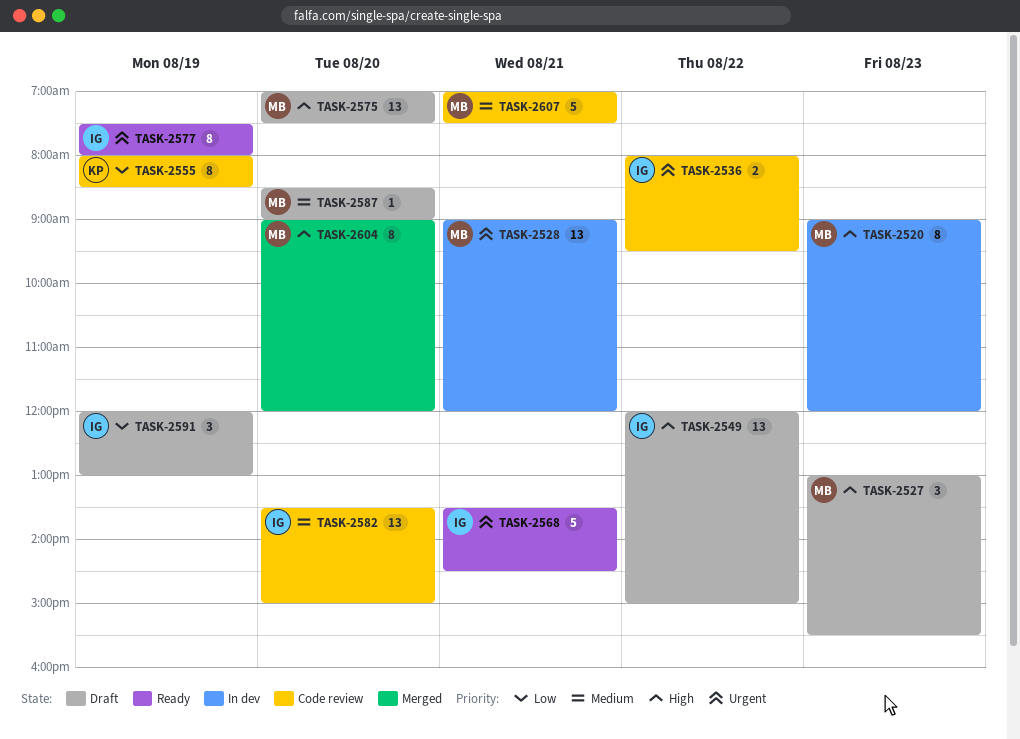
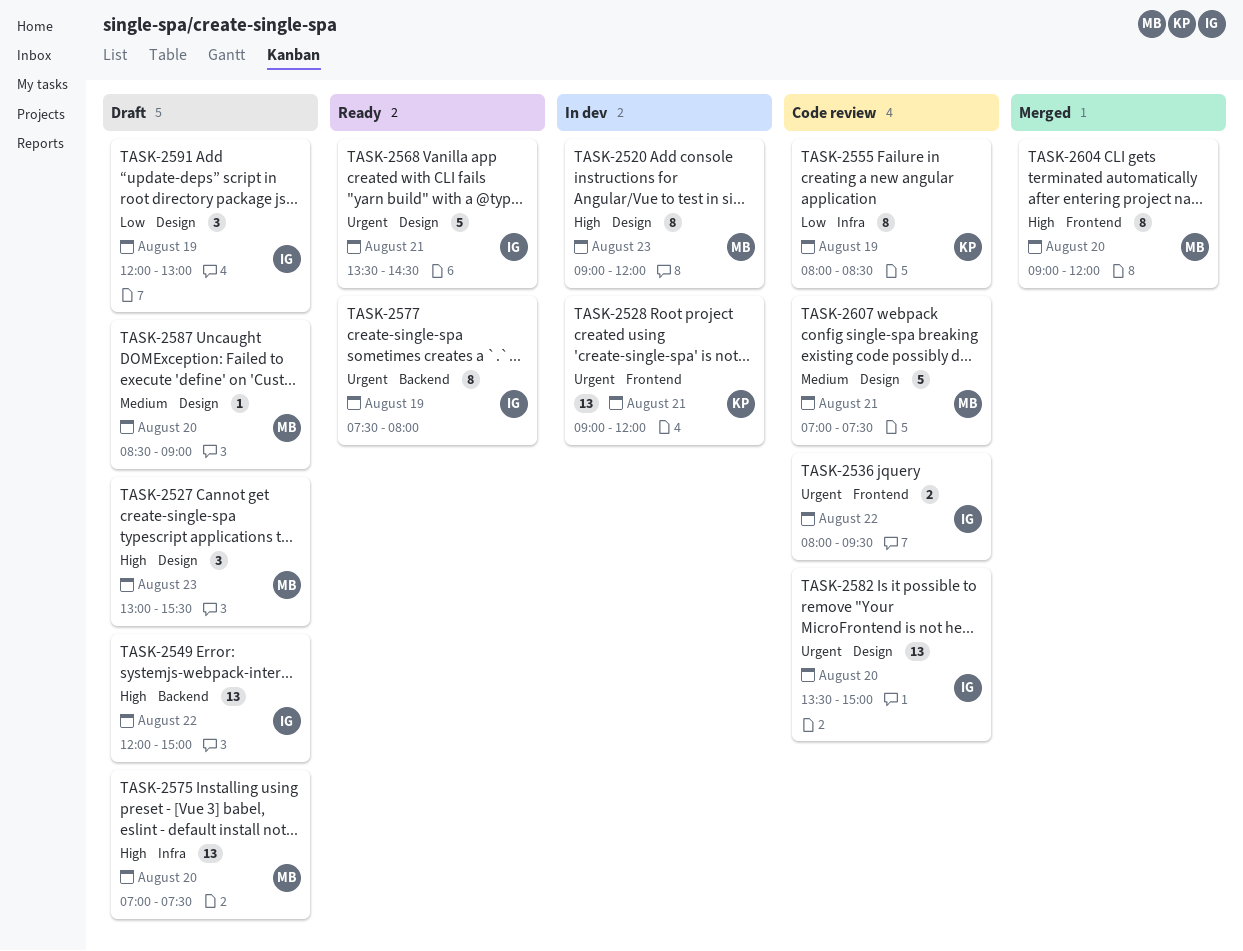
TASK-2528, owner: MB -> KP
TASK-2582, priority: Medium -> Urgent

